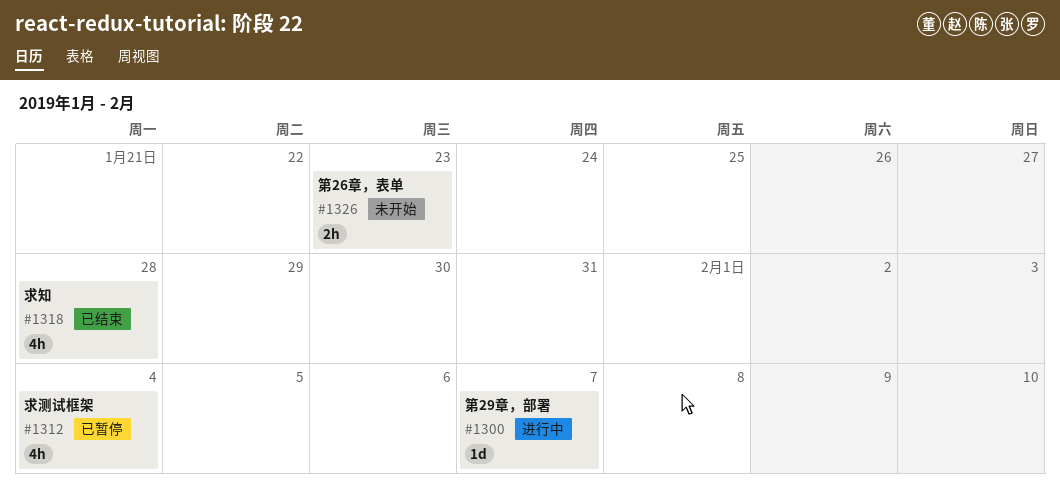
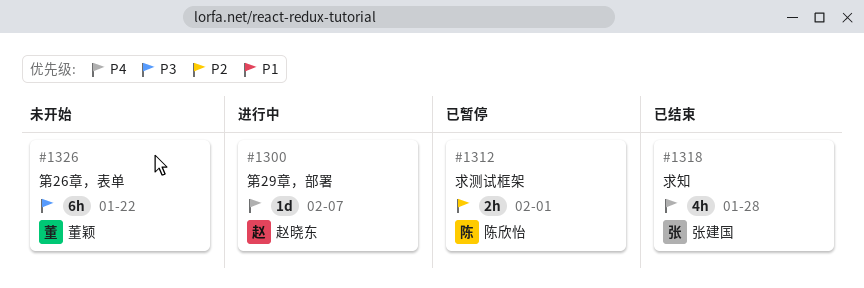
#1312, estimate: 4h -> 2h
#1312, due: Feb 4 -> Feb 1
#1326, estimate: 2h -> 6h
#1326, due: Jan 23 -> Jan 22

